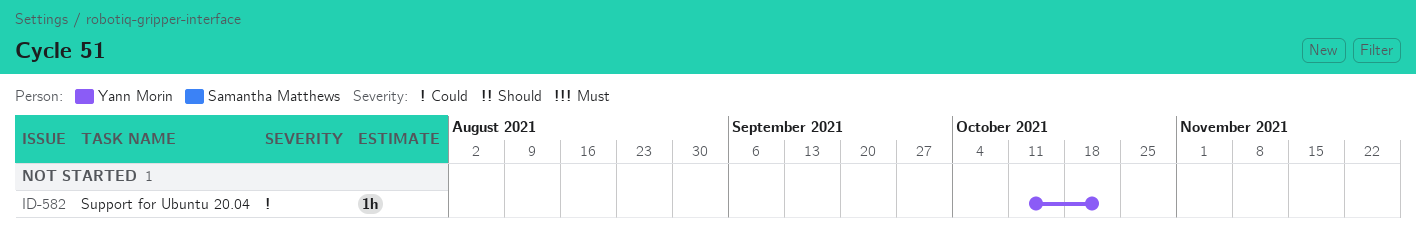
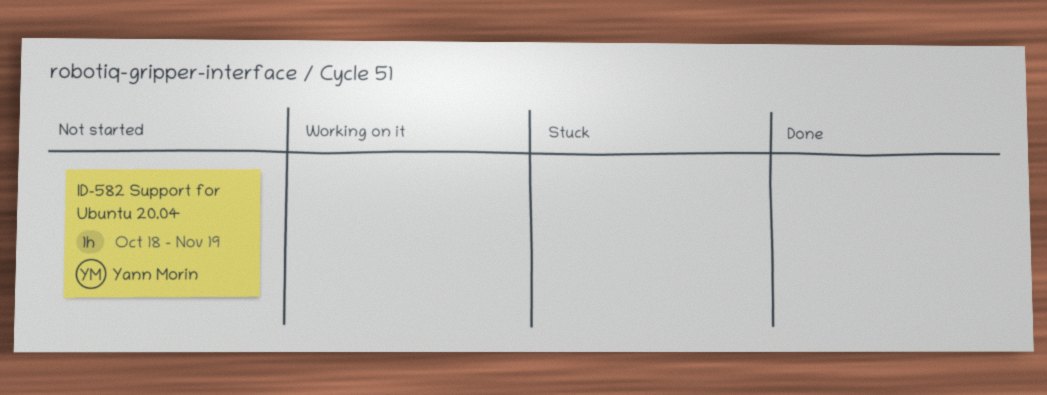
ID-582, start: Oct 11 -> Oct 18
ID-582, due: Oct 22 -> Nov 19

